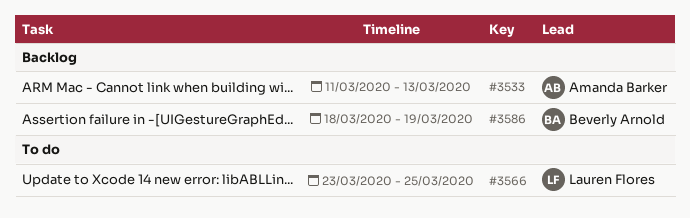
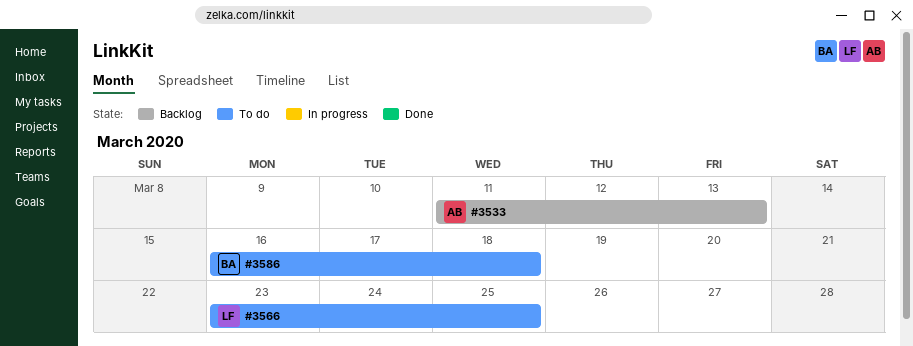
#3586, status: Backlog -> To do
#3586, start: Mar 18 -> Mar 16
#3586, due: Mar 19 -> Mar 18

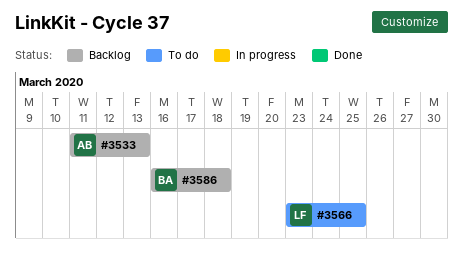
#3586, status: To do -> Backlog

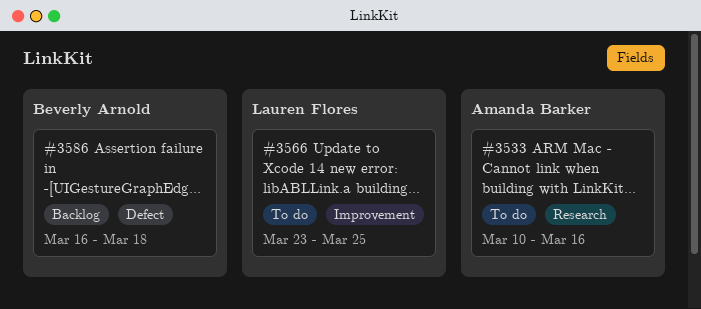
#3533, status: Backlog -> To do
#3533, start: Mar 11 -> Mar 10
#3533, due: Mar 13 -> Mar 16

